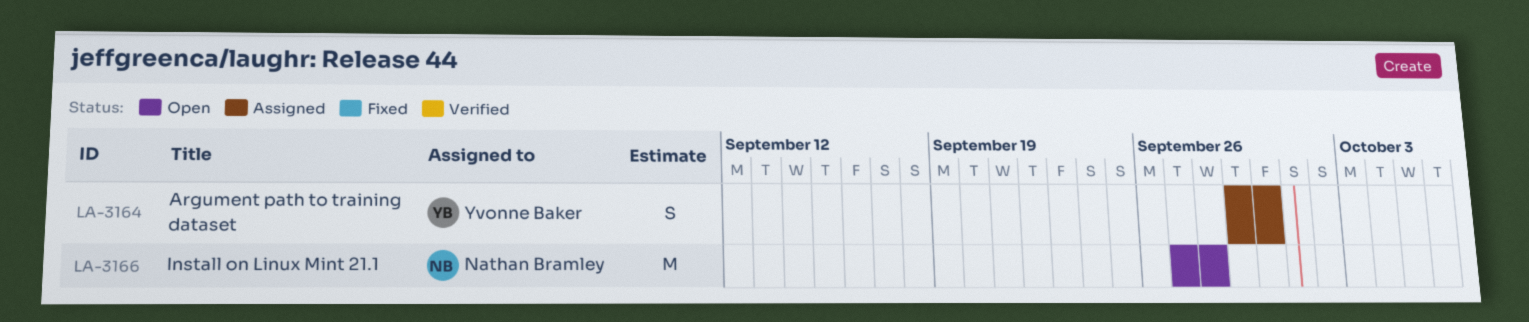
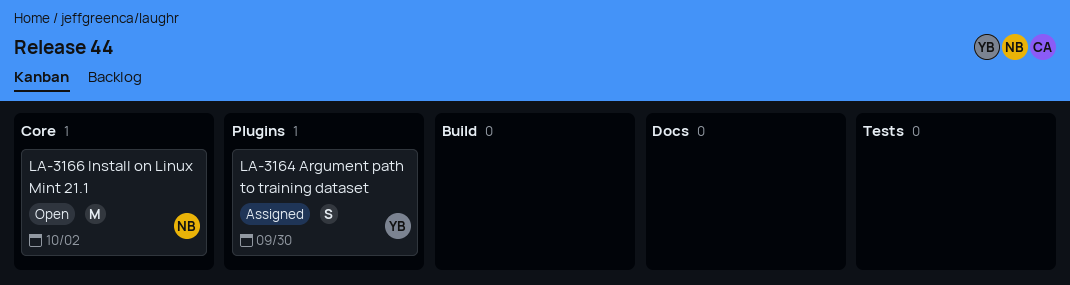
LA-3166, due: Sep 28 -> Oct 2

